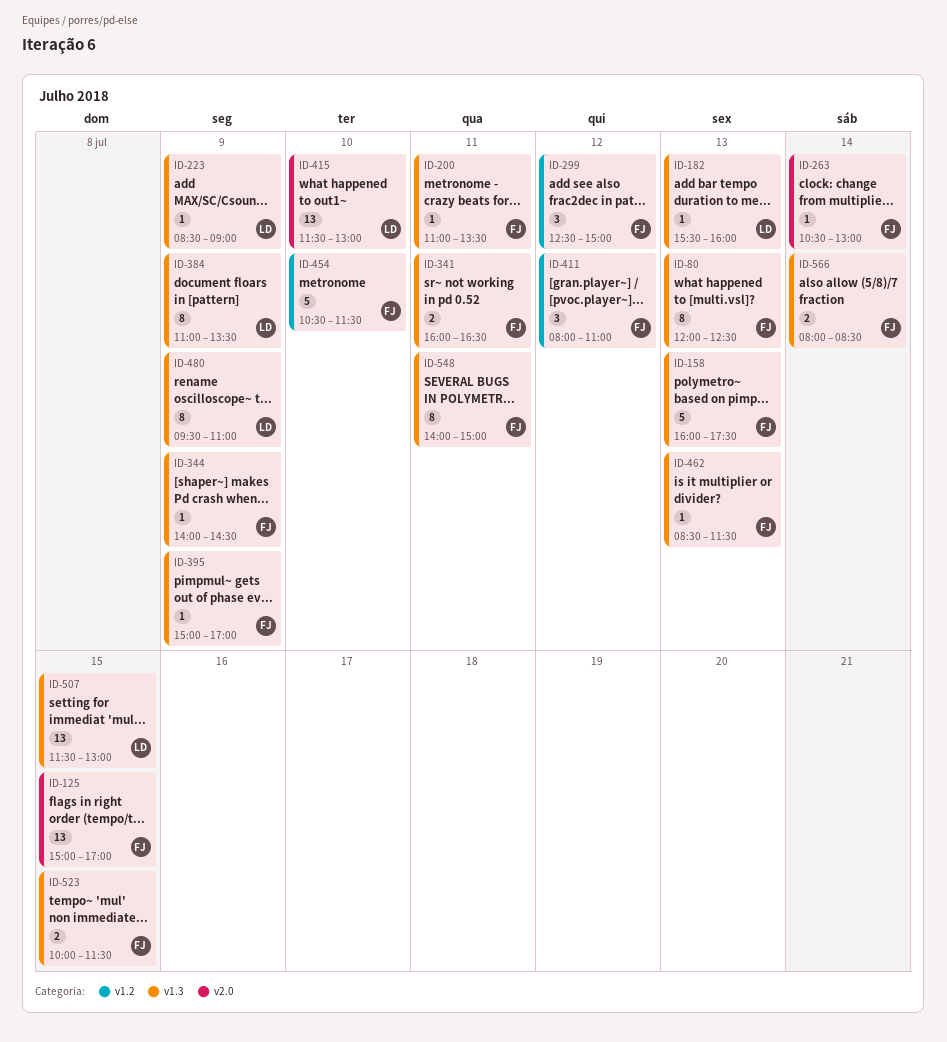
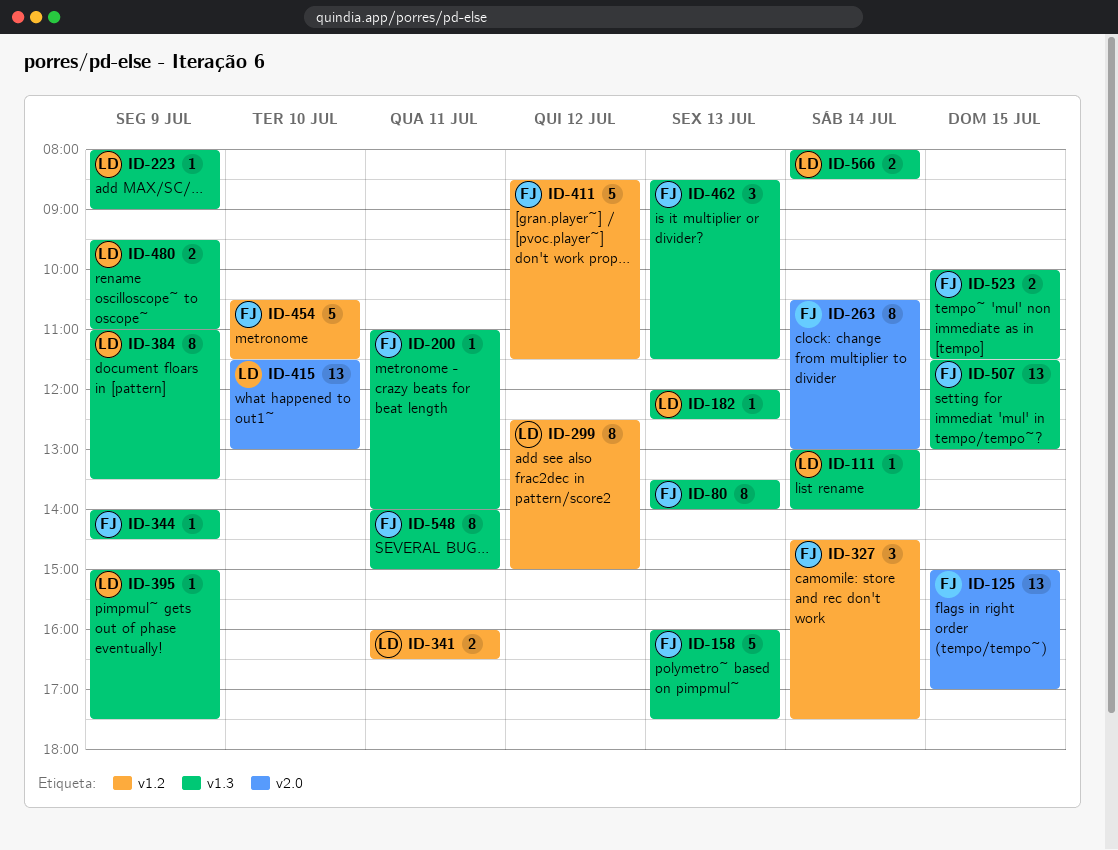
ID-80, begins: 12:00 -> 13:30
ID-80, ends: 12:30 -> 14:00
ID-111: none -> present
ID-182, begins: 15:30 -> 12:00
ID-182, ends: 16:00 -> 12:30
ID-200, ends: 13:30 -> 14:00
ID-223, begins: 08:30 -> 08:00
ID-263, estimate: 1 -> 8
ID-299, owner: FJ -> LD
ID-299, estimate: 3 -> 8
ID-327: none -> present
ID-341, owner: FJ -> LD
ID-341, label: v1.3 -> v1.2
ID-395, owner: FJ -> LD
ID-395, ends: 17:00 -> 17:30
ID-411, estimate: 3 -> 5
ID-411, begins: 08:00 -> 08:30
ID-411, ends: 11:00 -> 11:30
ID-462, estimate: 1 -> 3
ID-480, estimate: 8 -> 2
ID-507, owner: LD -> FJ
ID-566, owner: FJ -> LD

